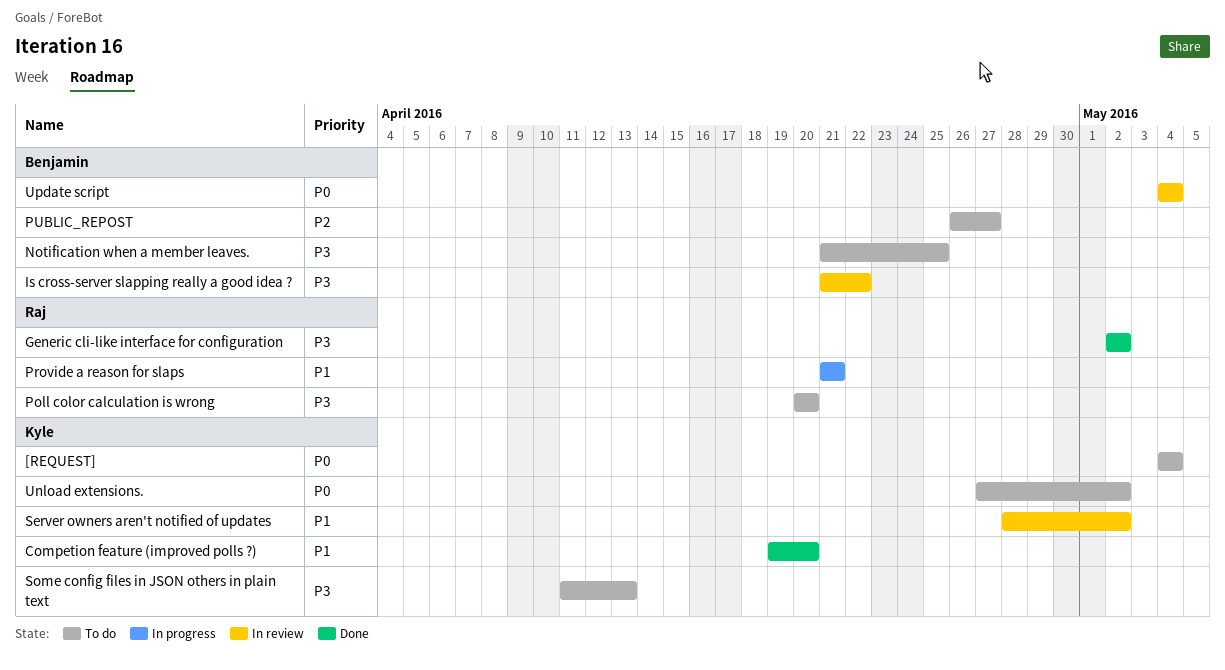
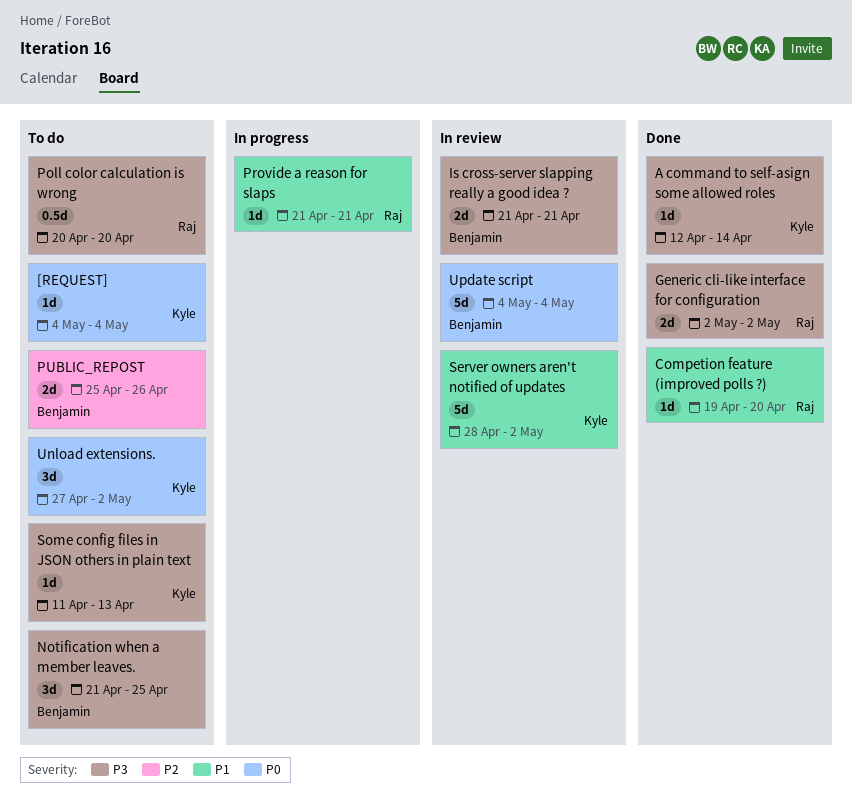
A command to self-asign some allowed roles: none -> present
Competion feature (improved polls ?), owner: Kyle -> Raj
Is cross-server slapping really a good idea ?, due: Apr 22 -> Apr 21
PUBLIC_REPOST, start: Apr 26 -> Apr 25
PUBLIC_REPOST, due: Apr 27 -> Apr 26

